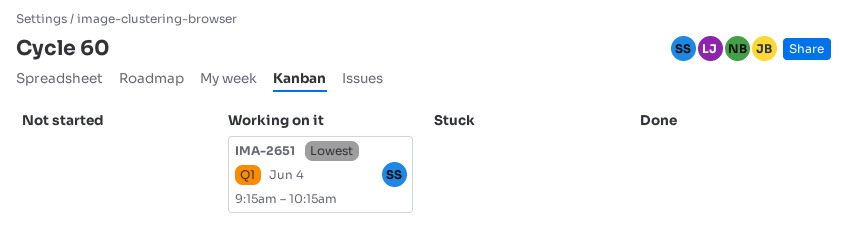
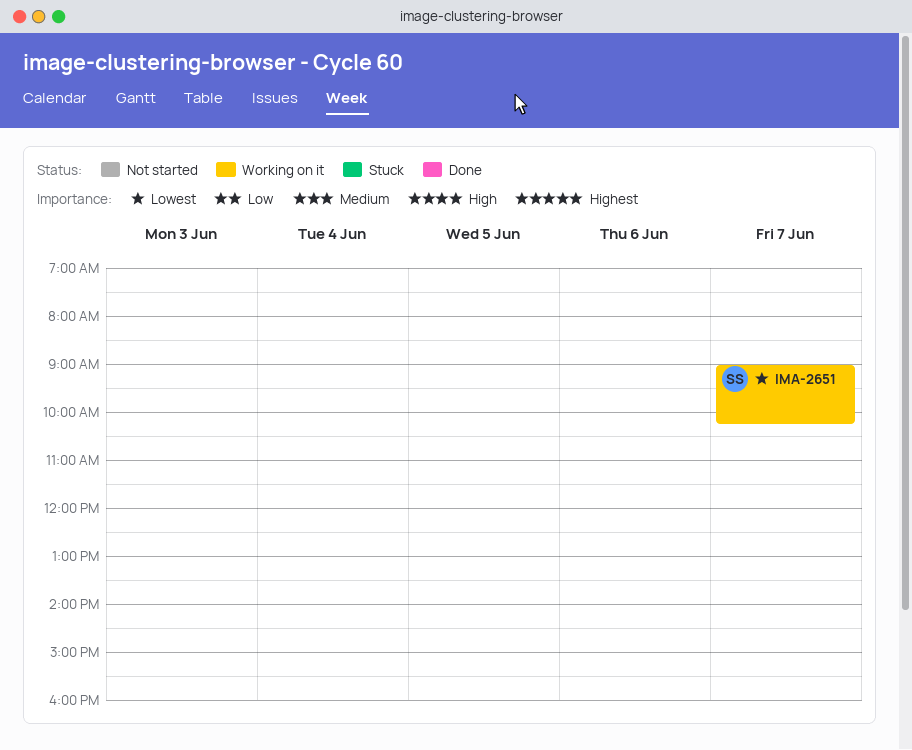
IMA-2651, day: Jun 4 -> Jun 7
IMA-2651, begins: 09:15 -> 09:00

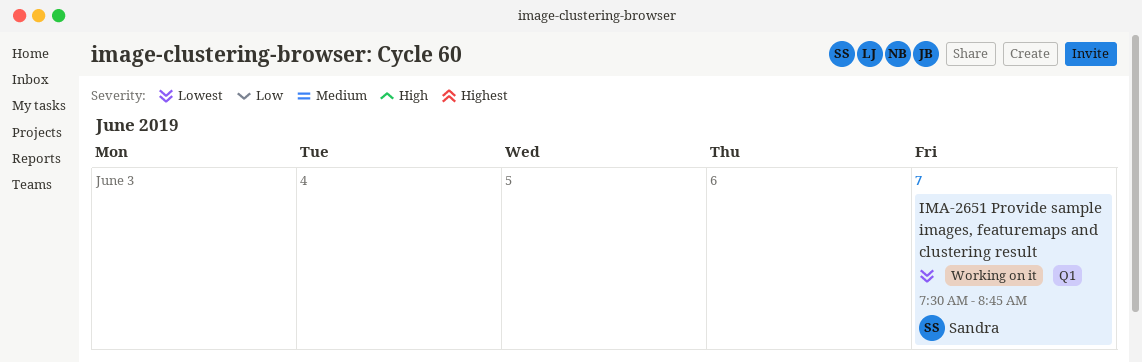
IMA-2651, begins: 09:00 -> 07:30
IMA-2651, ends: 10:15 -> 08:45

